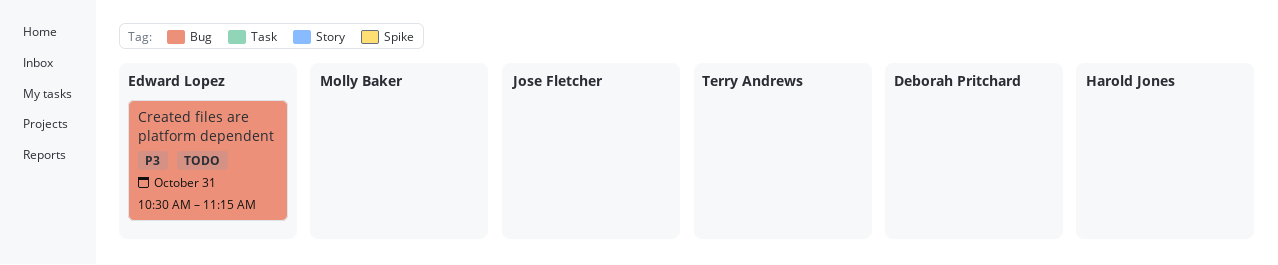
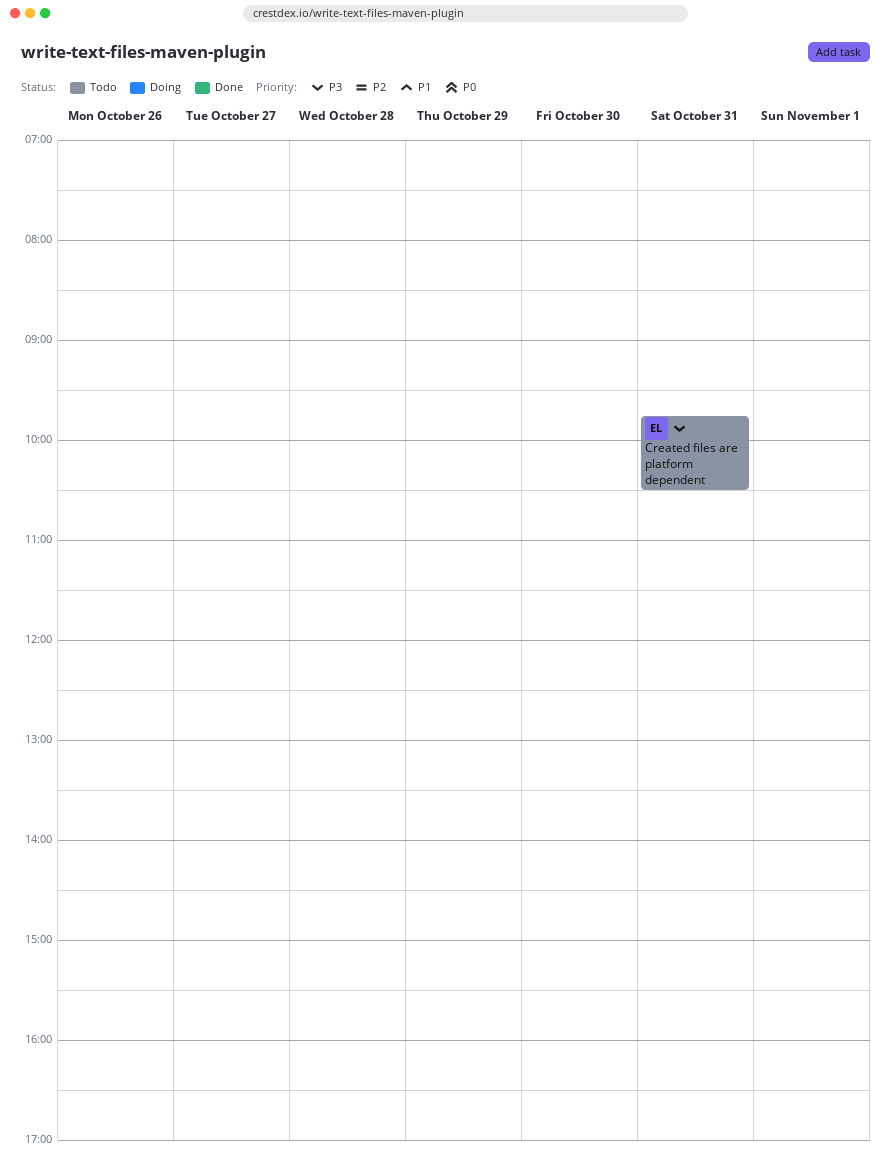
Created files are platform dependent, begins: 10:30 -> 09:45
Created files are platform dependent, ends: 11:15 -> 10:30

